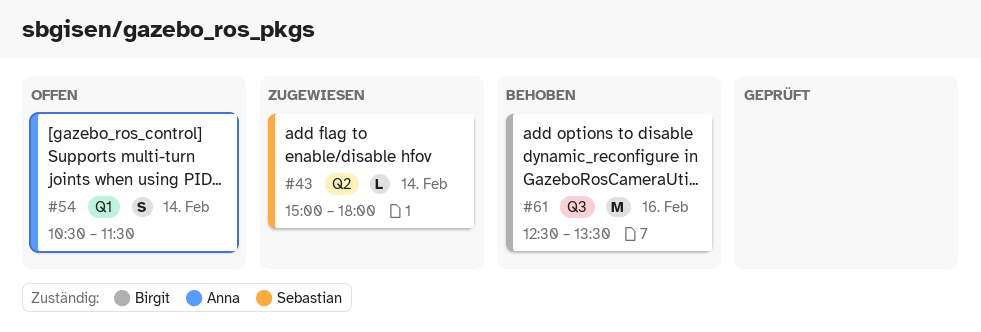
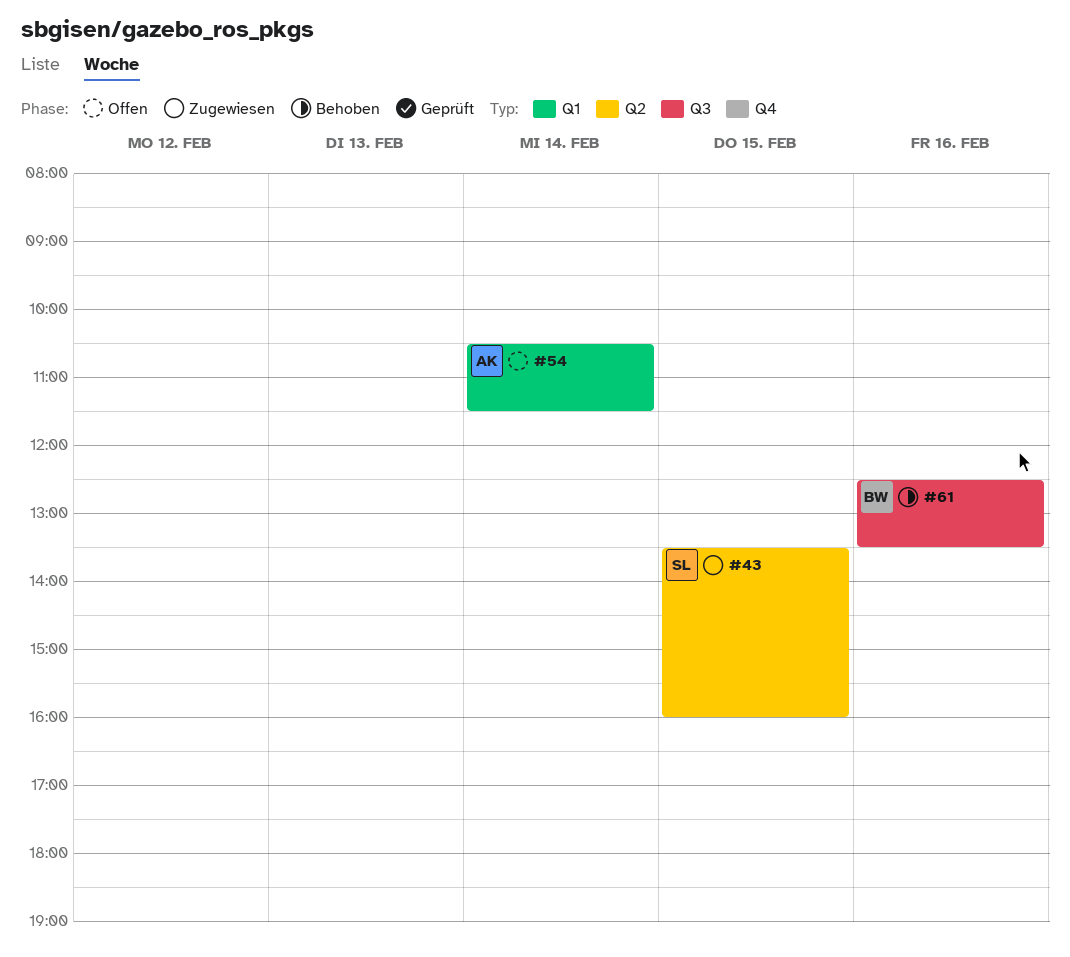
#43, day: Feb 14 -> Feb 15
#43, begins: 15:00 -> 13:30
#43, ends: 18:00 -> 16:00

